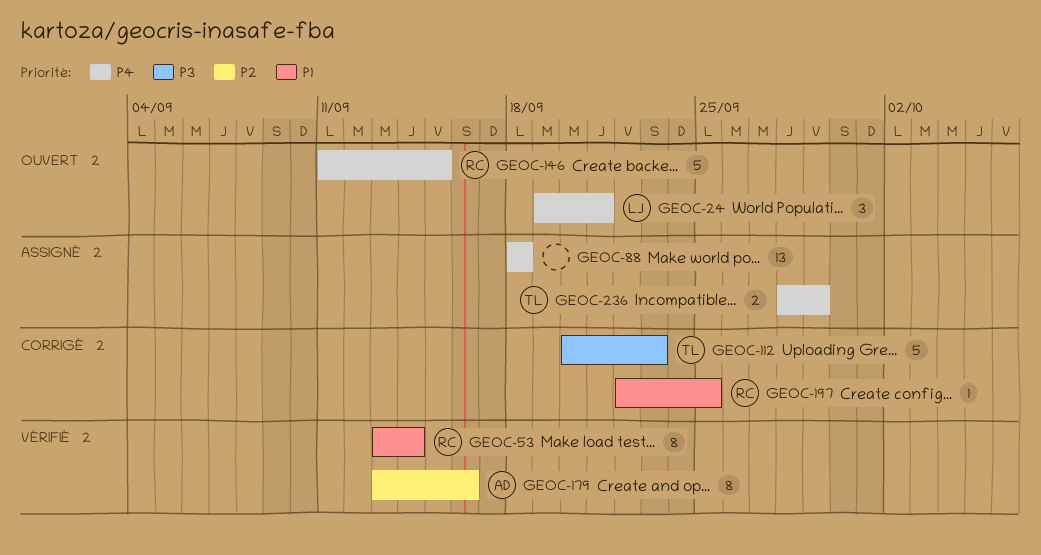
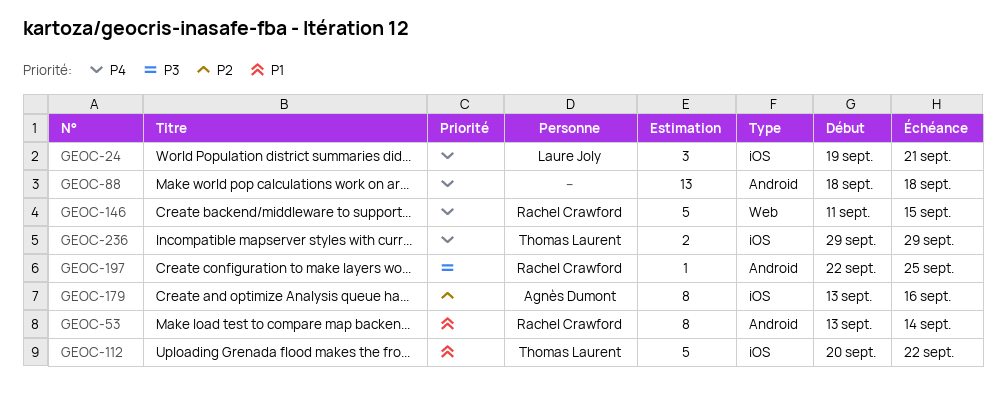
GEOC-112, priority: P3 -> P1
GEOC-112, due: Sep 23 -> Sep 22
GEOC-197, priority: P1 -> P3
GEOC-236, start: Sep 28 -> Sep 29

